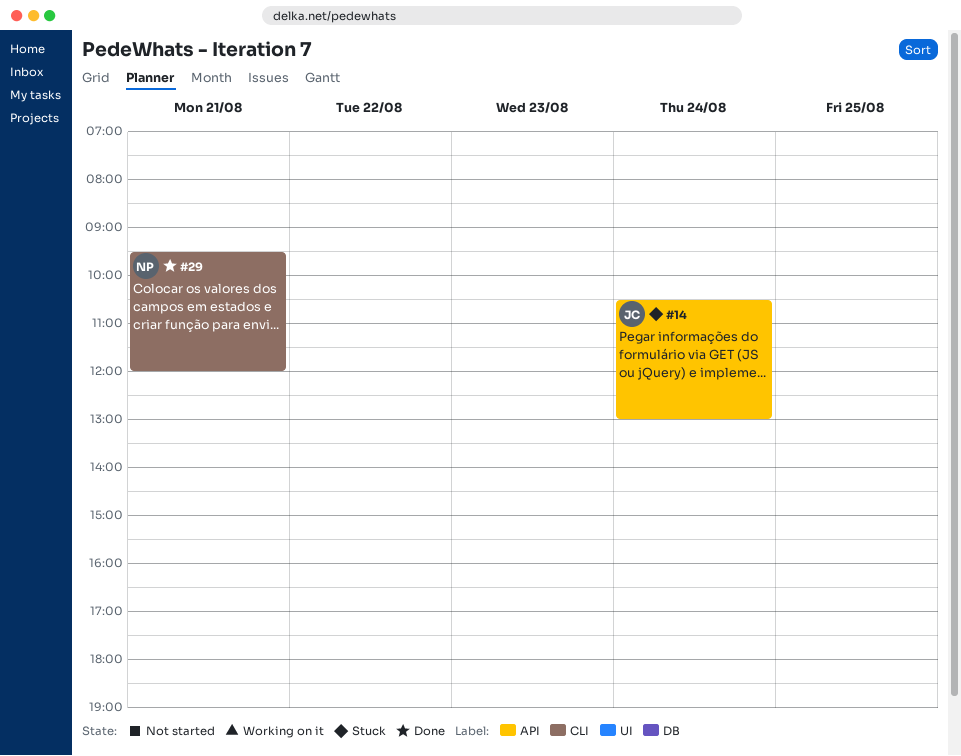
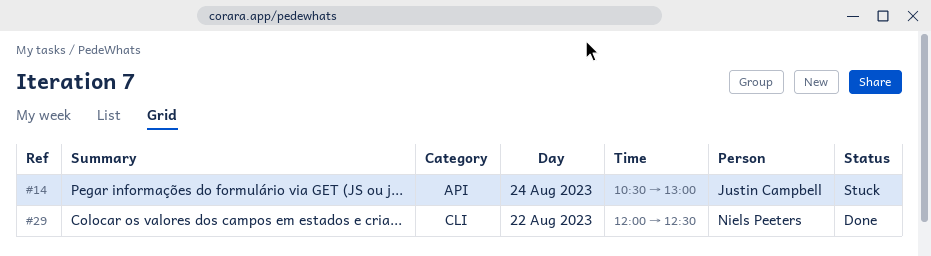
#29, day: Aug 21 -> Aug 22
#29, begins: 09:30 -> 12:00
#29, ends: 12:00 -> 12:30

